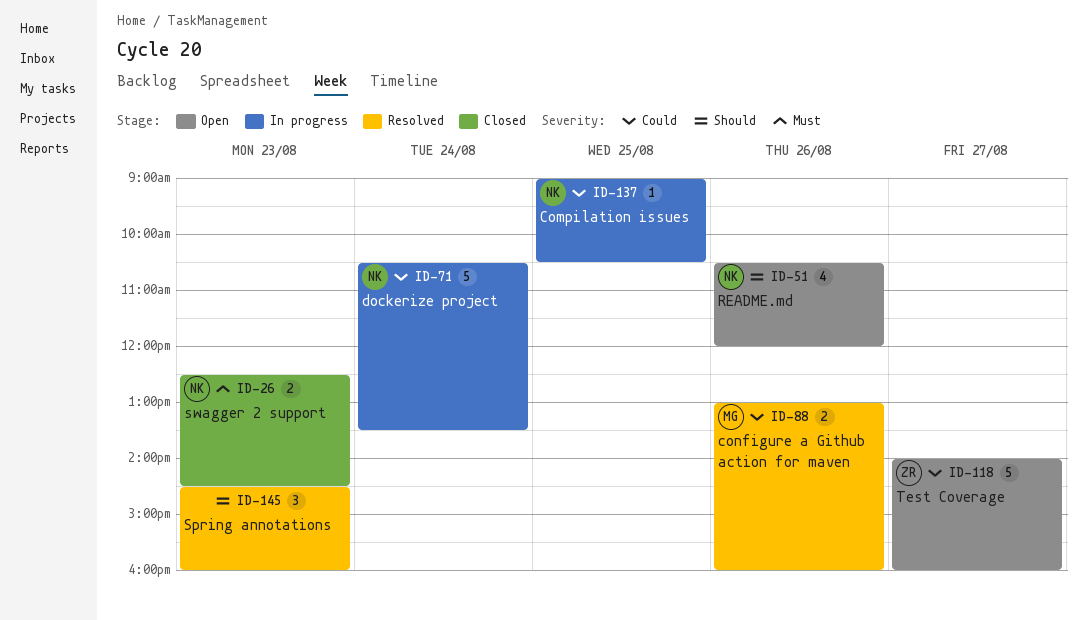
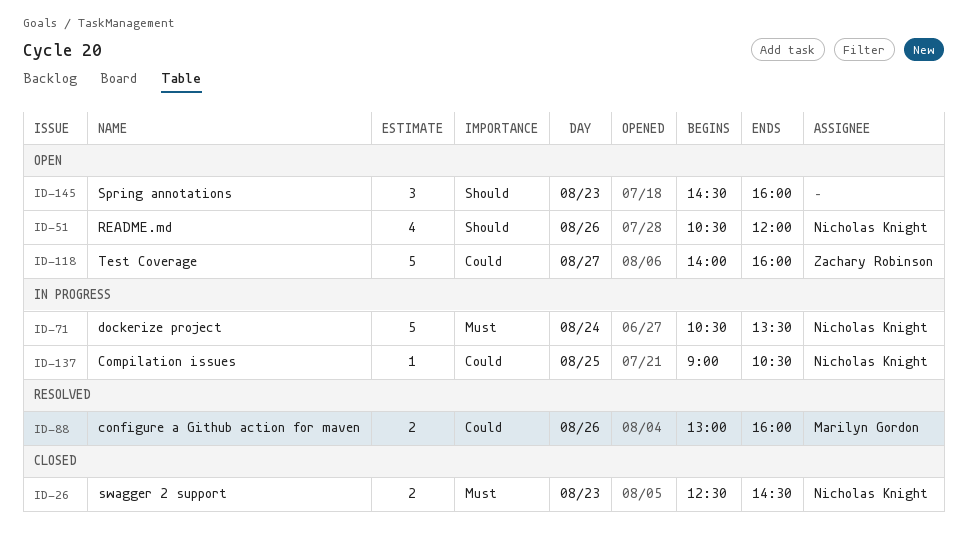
ID-71, priority: Could -> Must
ID-145, status: Resolved -> Open

